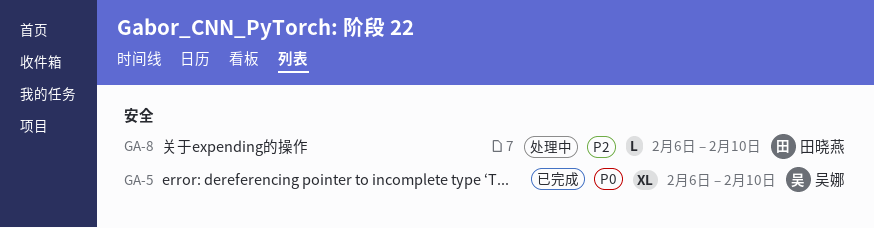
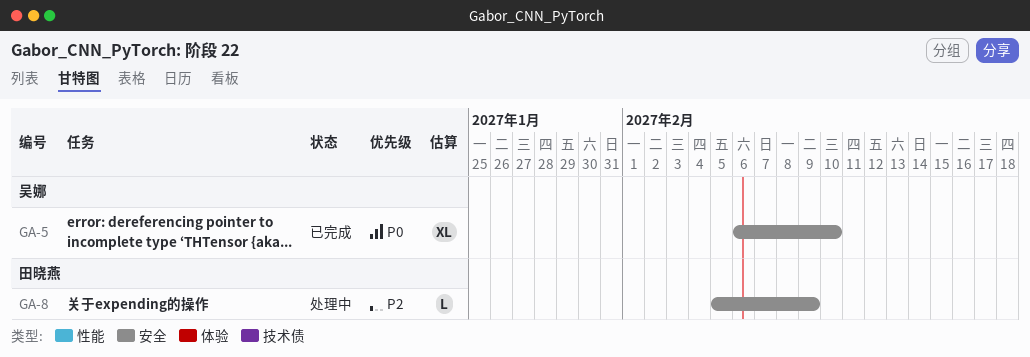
GA-8, start: Feb 6 -> Feb 5
GA-8, due: Feb 10 -> Feb 9

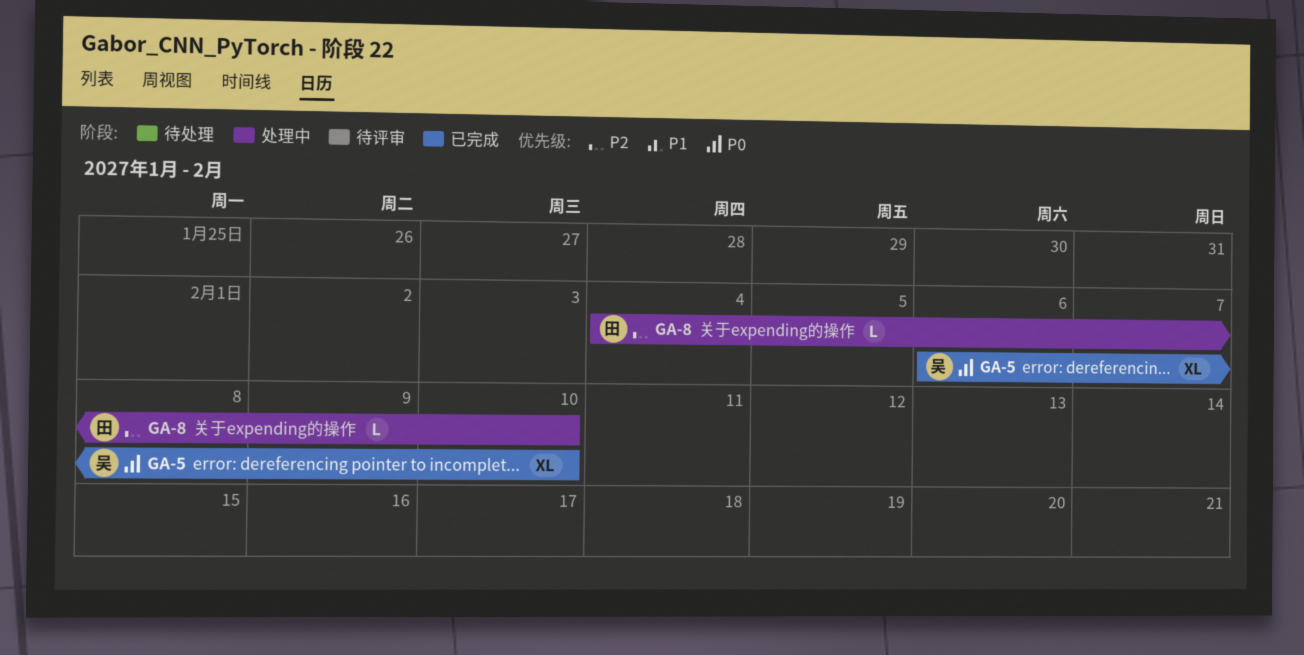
GA-8, start: Feb 5 -> Feb 4
GA-8, due: Feb 9 -> Feb 10

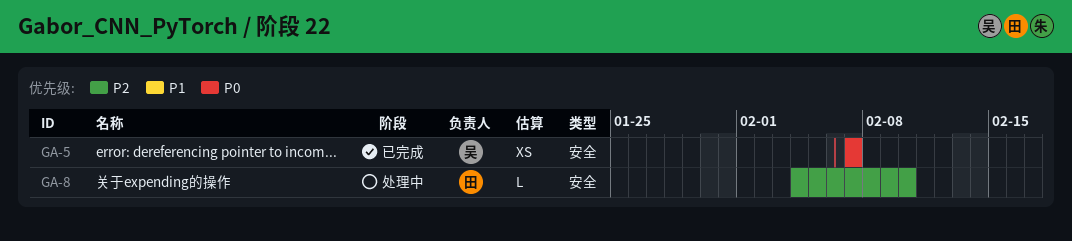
GA-5, estimate: XL -> XS
GA-5, start: Feb 6 -> Feb 7
GA-5, due: Feb 10 -> Feb 7

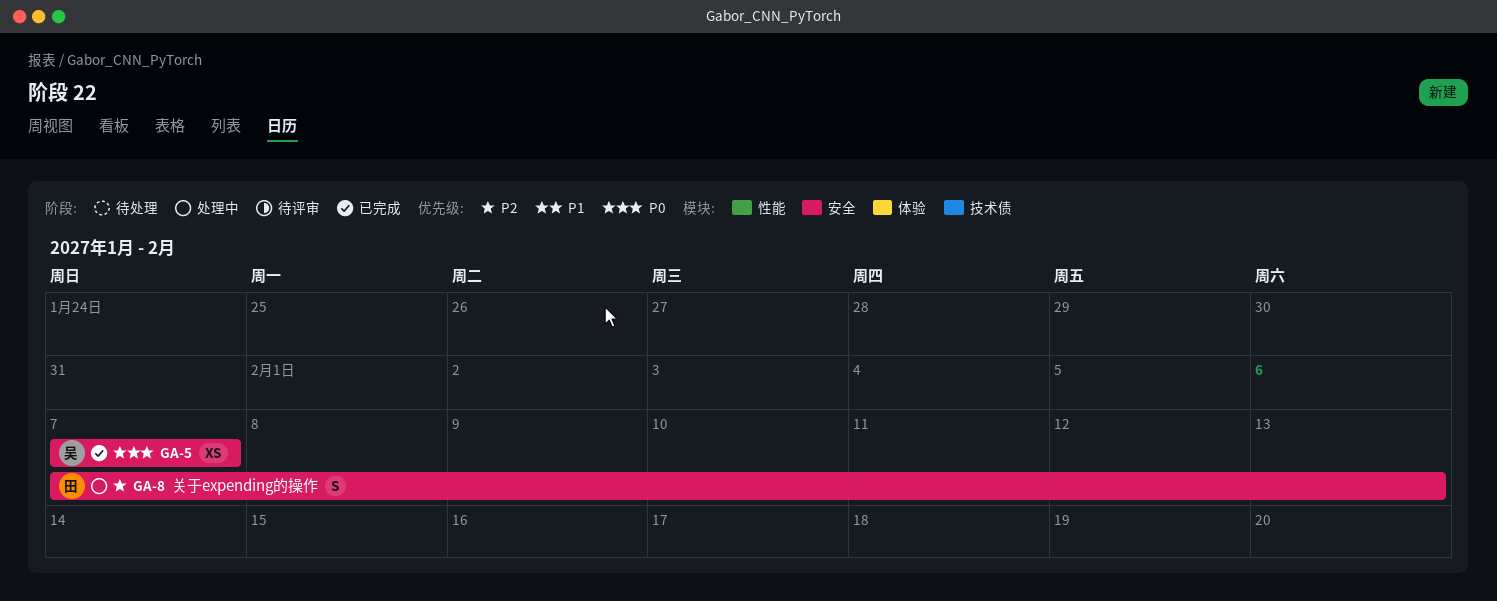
GA-8, estimate: L -> S
GA-8, start: Feb 4 -> Feb 7
GA-8, due: Feb 10 -> Feb 13

